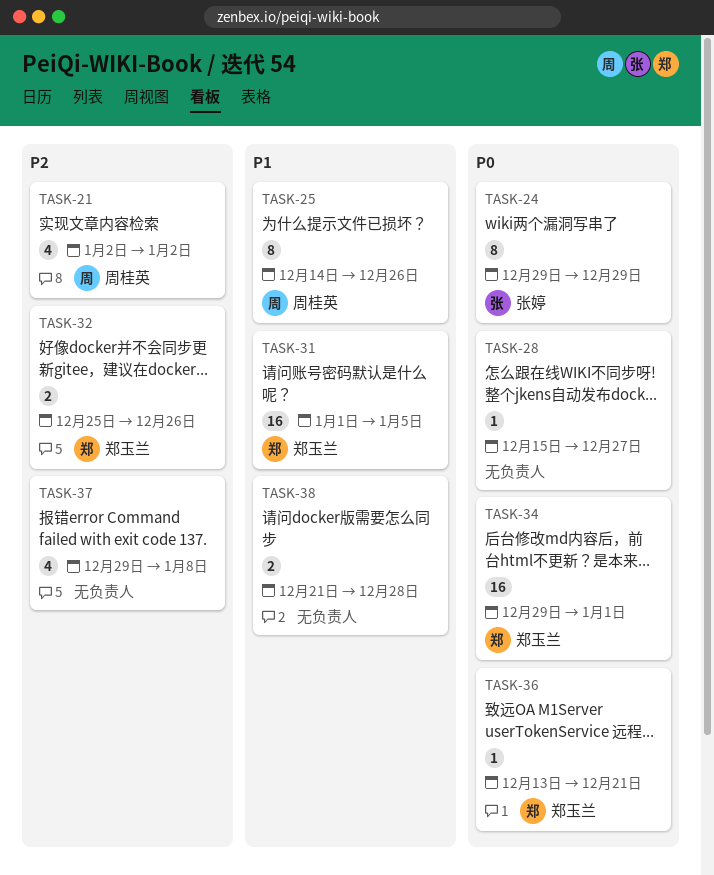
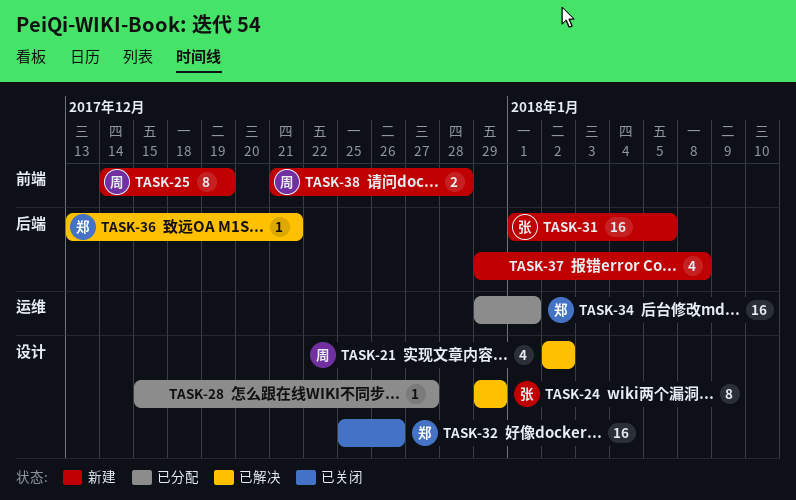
TASK-25, due: Dec 26 -> Dec 19
TASK-31, owner: 郑玉兰 -> 张婷
TASK-32, estimate: 2 -> 16
TASK-38, owner: none -> 周桂英

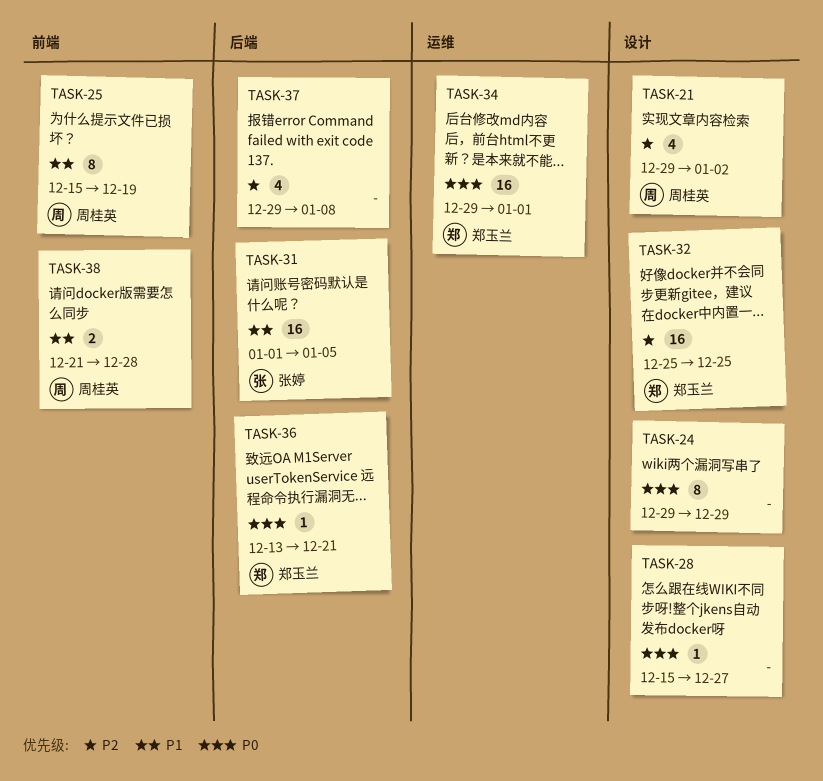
TASK-21, start: Jan 2 -> Dec 29
TASK-24, owner: 张婷 -> none
TASK-25, start: Dec 14 -> Dec 15
TASK-32, due: Dec 26 -> Dec 25

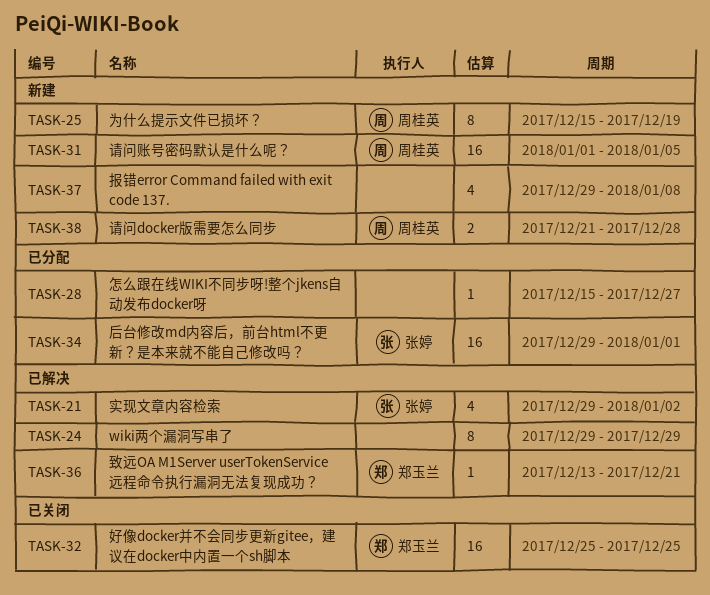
TASK-21, owner: 周桂英 -> 张婷
TASK-31, owner: 张婷 -> 周桂英
TASK-34, owner: 郑玉兰 -> 张婷

